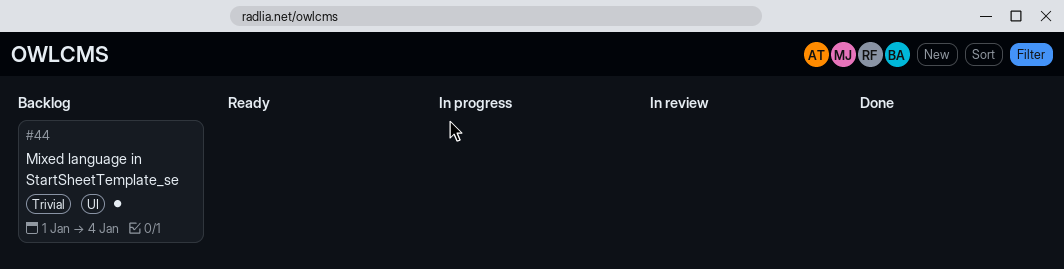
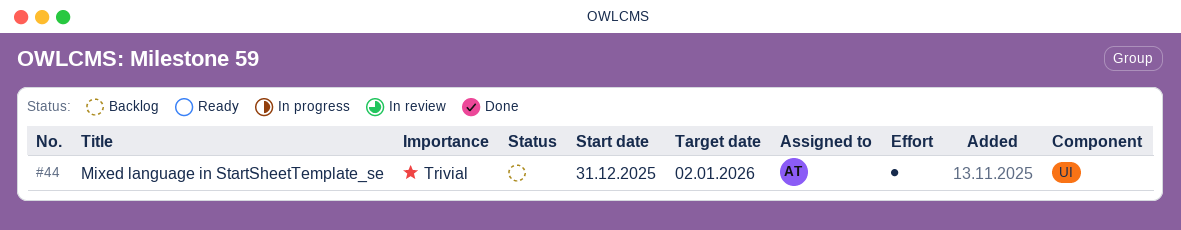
#44, start: Jan 1 -> Dec 31
#44, due: Jan 4 -> Jan 2

